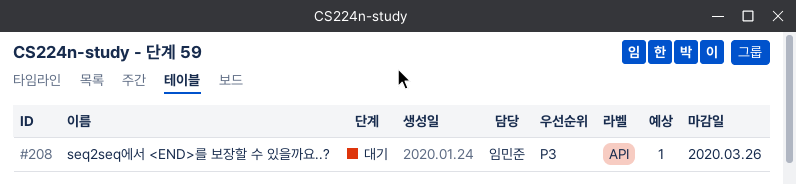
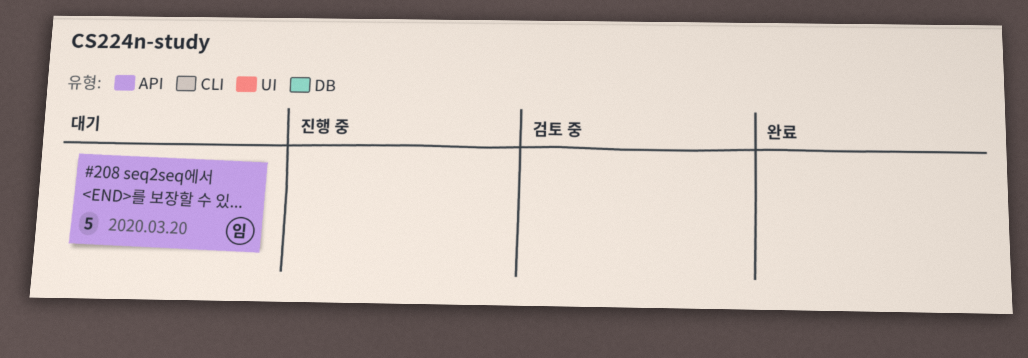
#208, estimate: 1 -> 5
#208, due: Mar 26 -> Mar 20

